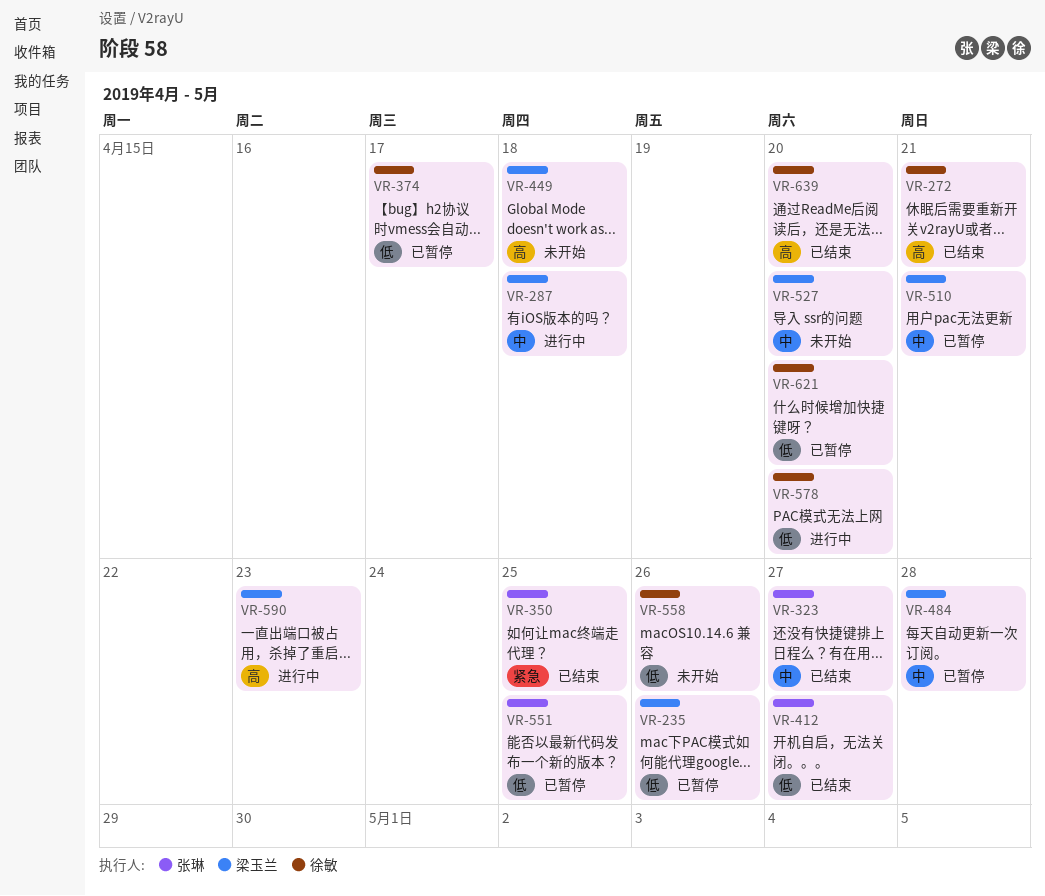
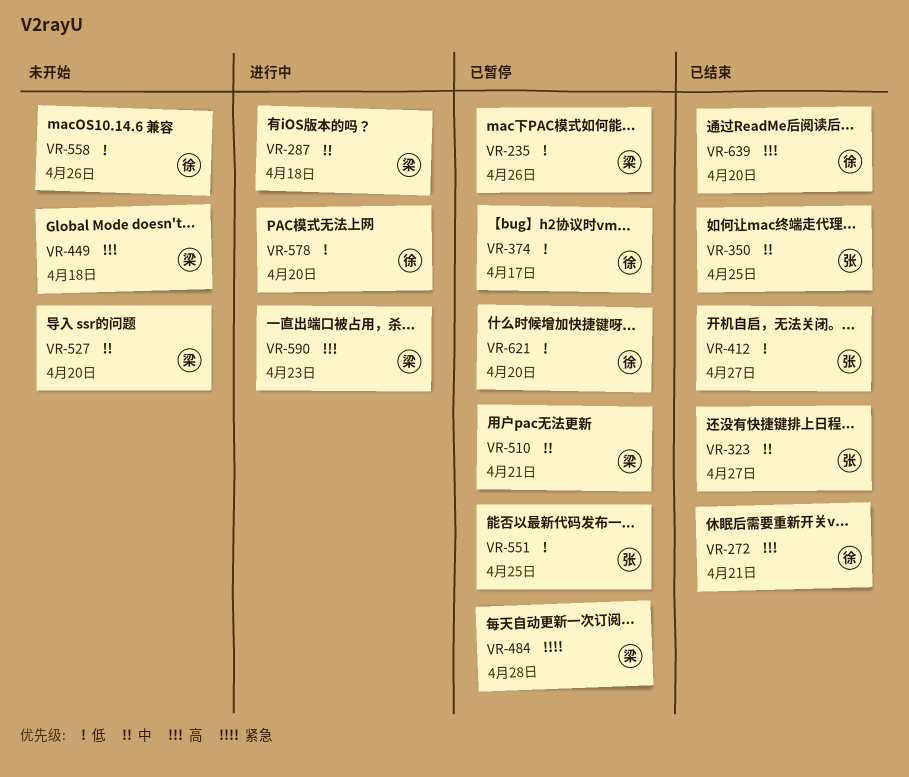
VR-350, priority: 紧急 -> 中
VR-484, priority: 中 -> 紧急

